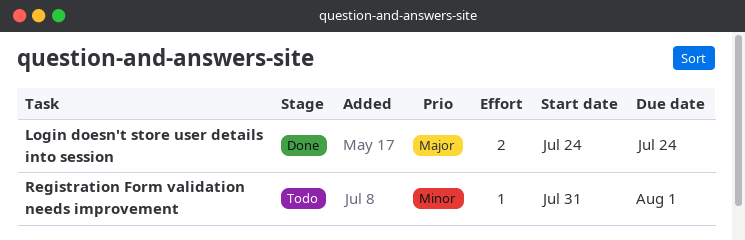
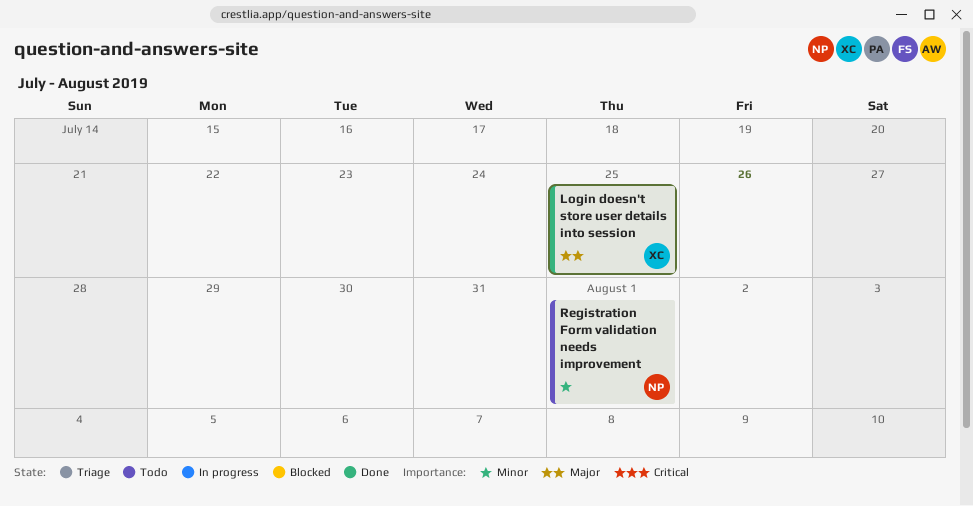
Login doesn't store user details into session, due: Jul 24 -> Jul 25

